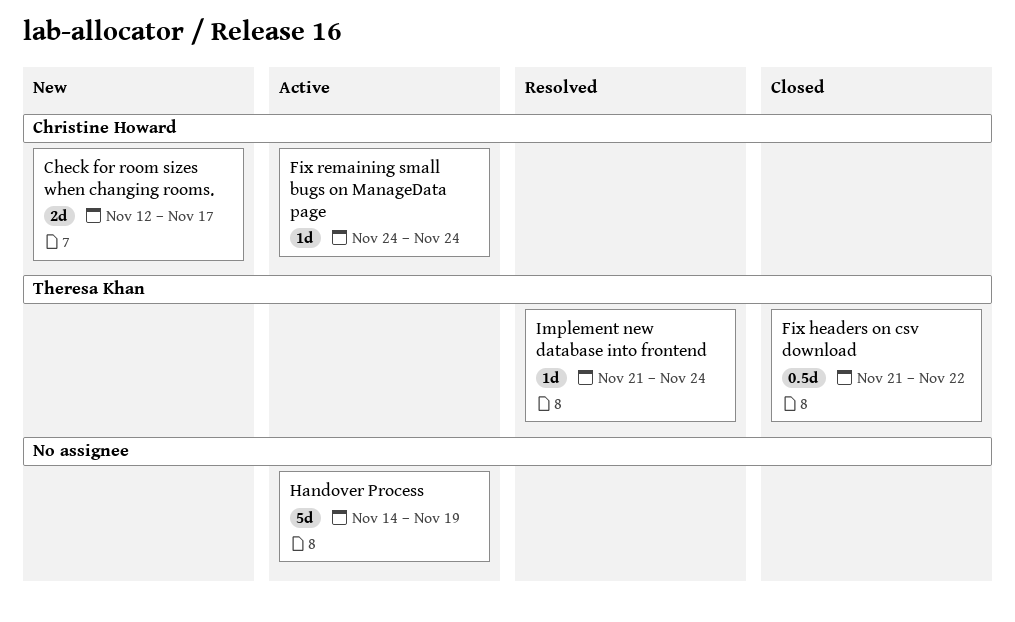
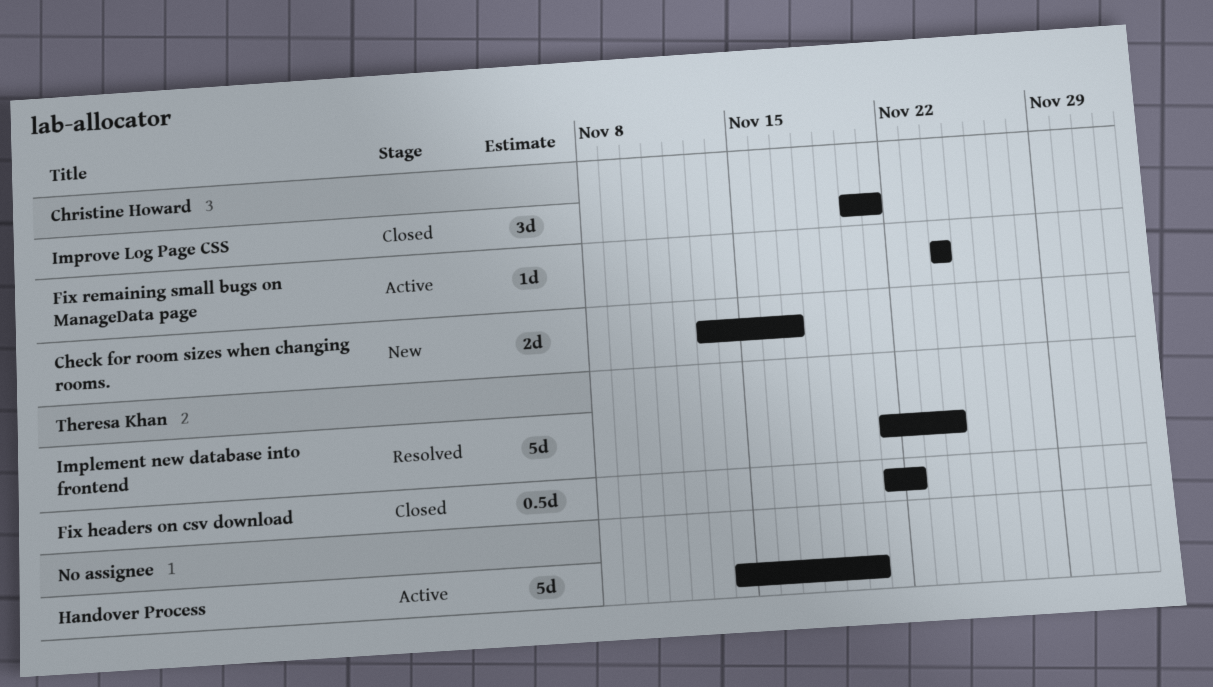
Check for room sizes when changing rooms., start: Nov 12 -> Nov 13
Handover Process, due: Nov 19 -> Nov 20
Implement new database into frontend, estimate: 1d -> 5d
Improve Log Page CSS: none -> present

